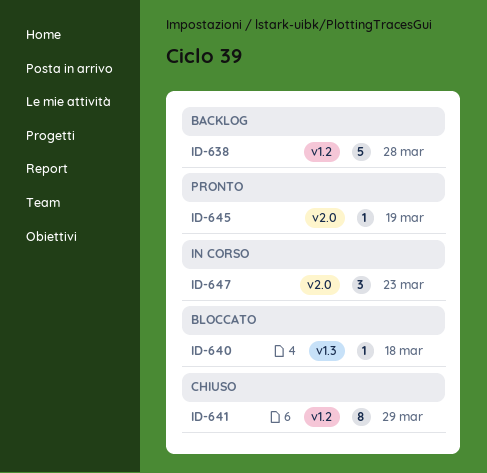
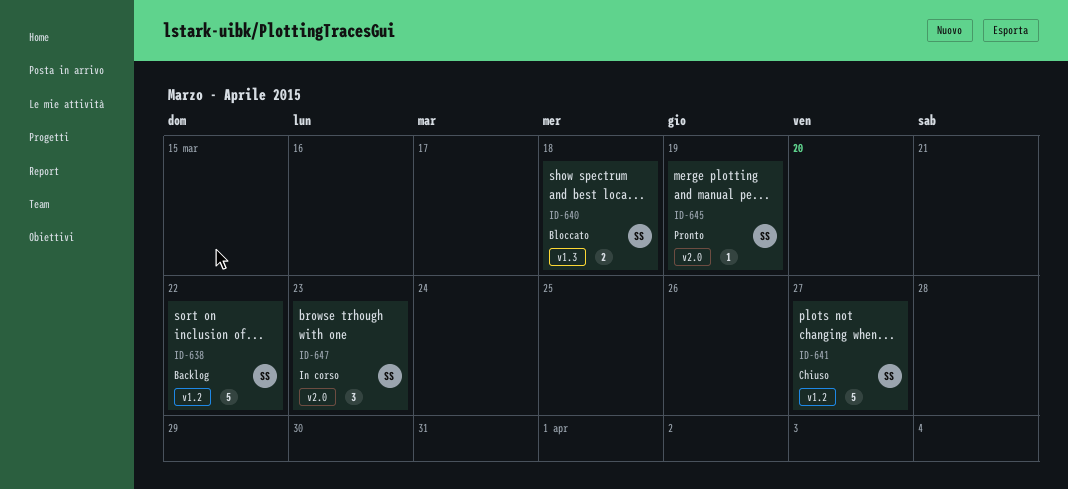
ID-638, due: Mar 28 -> Mar 22
ID-640, estimate: 1 -> 2
ID-641, estimate: 8 -> 5
ID-641, due: Mar 29 -> Mar 27

